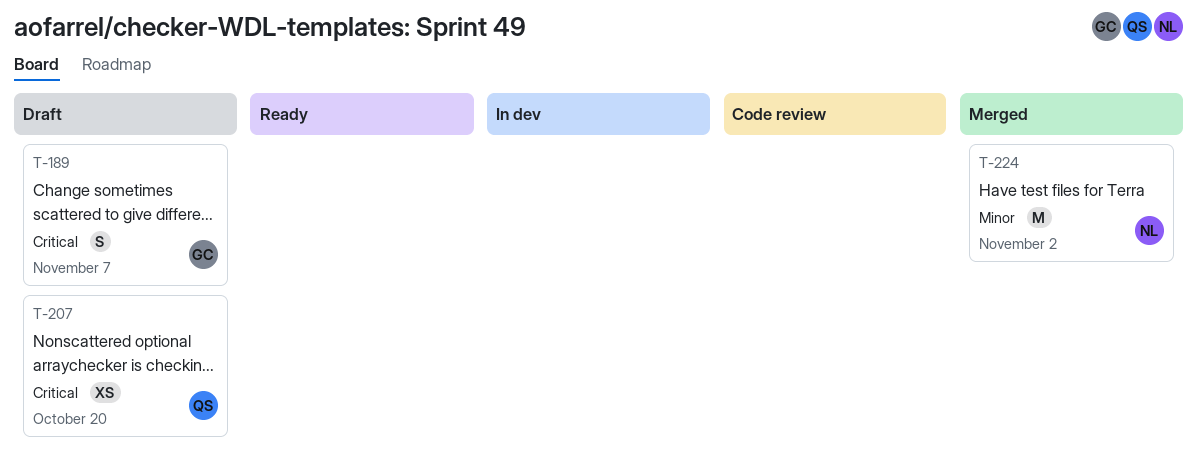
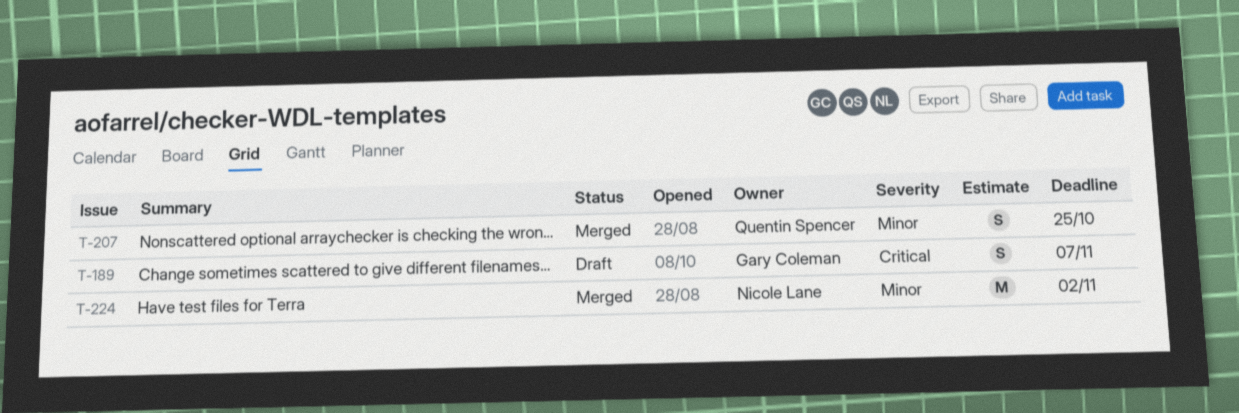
T-207, status: Draft -> Merged
T-207, priority: Critical -> Minor
T-207, estimate: XS -> S
T-207, due: Oct 20 -> Oct 25

